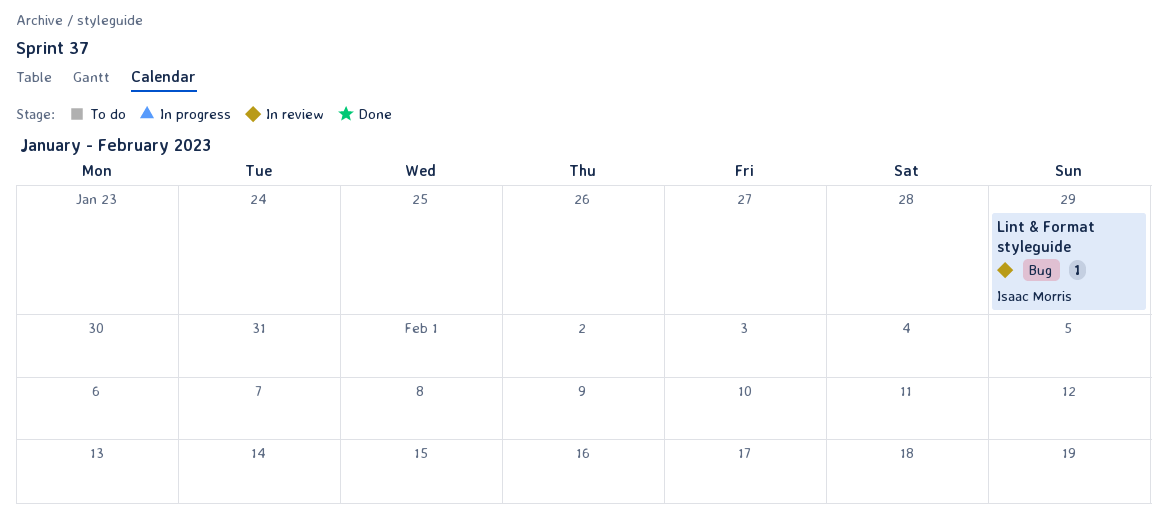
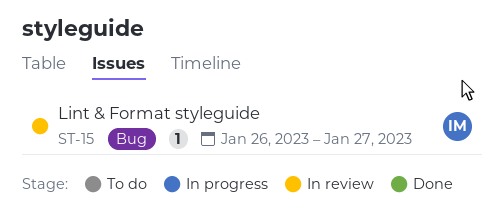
Lint & Format styleguide, due: Jan 29 -> Jan 27

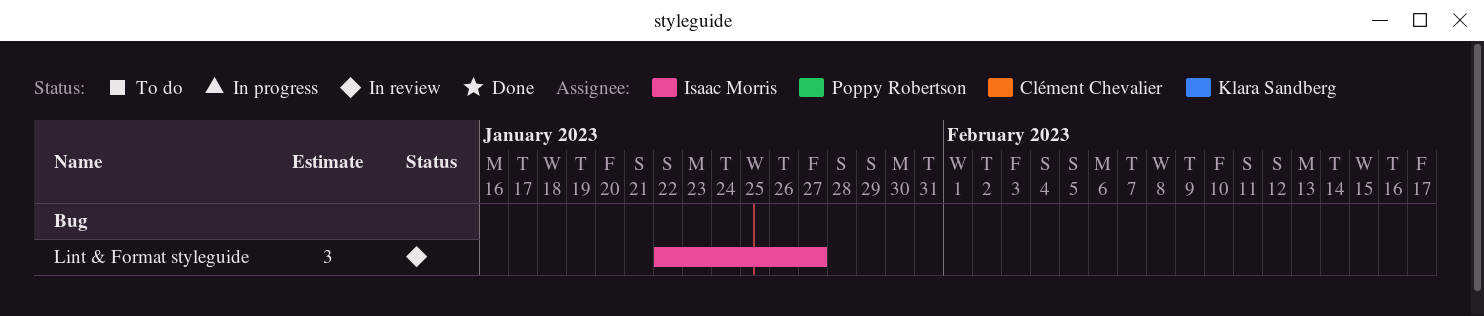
Lint & Format styleguide, estimate: 1 -> 3
Lint & Format styleguide, start: Jan 26 -> Jan 22

